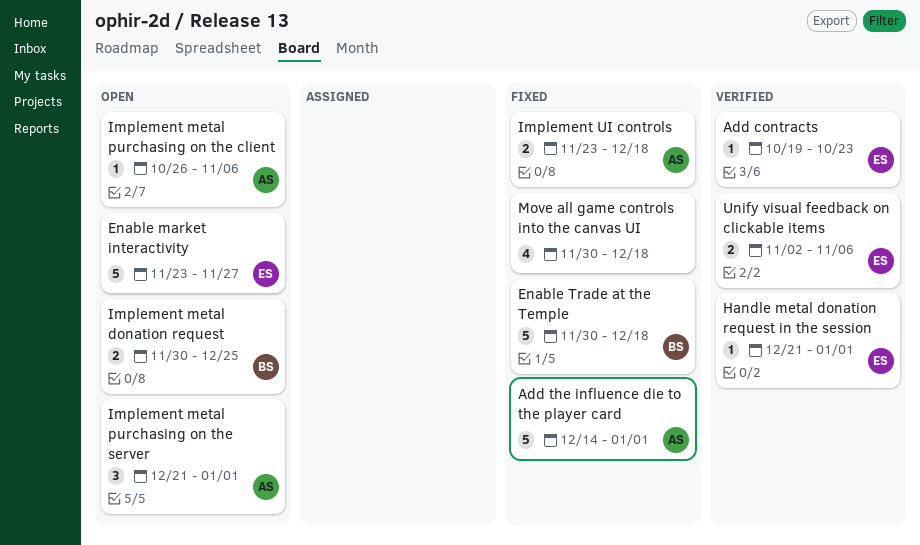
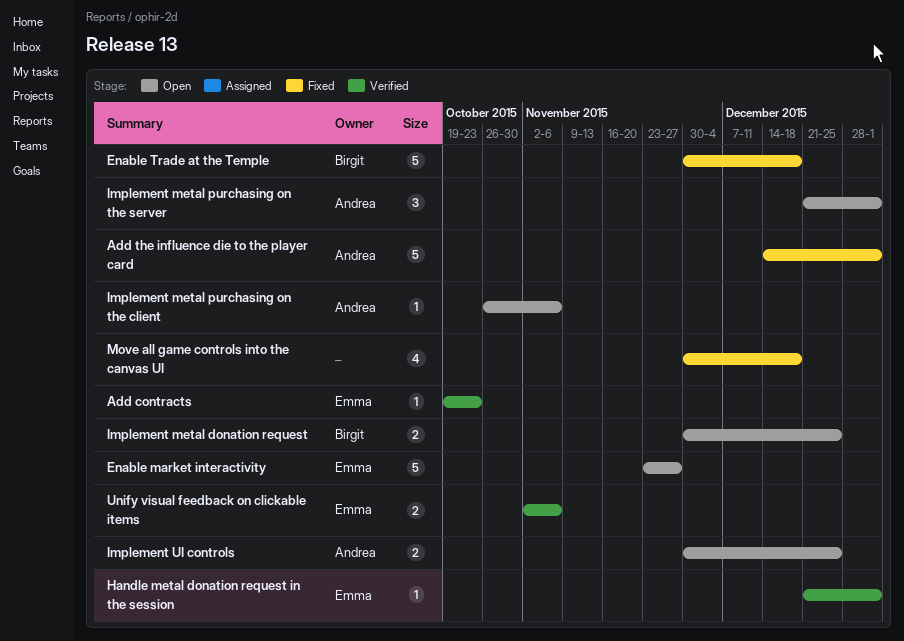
Implement UI controls, status: Fixed -> Open
Implement UI controls, start: Nov 23 -> Nov 30
Implement UI controls, due: Dec 18 -> Dec 25

